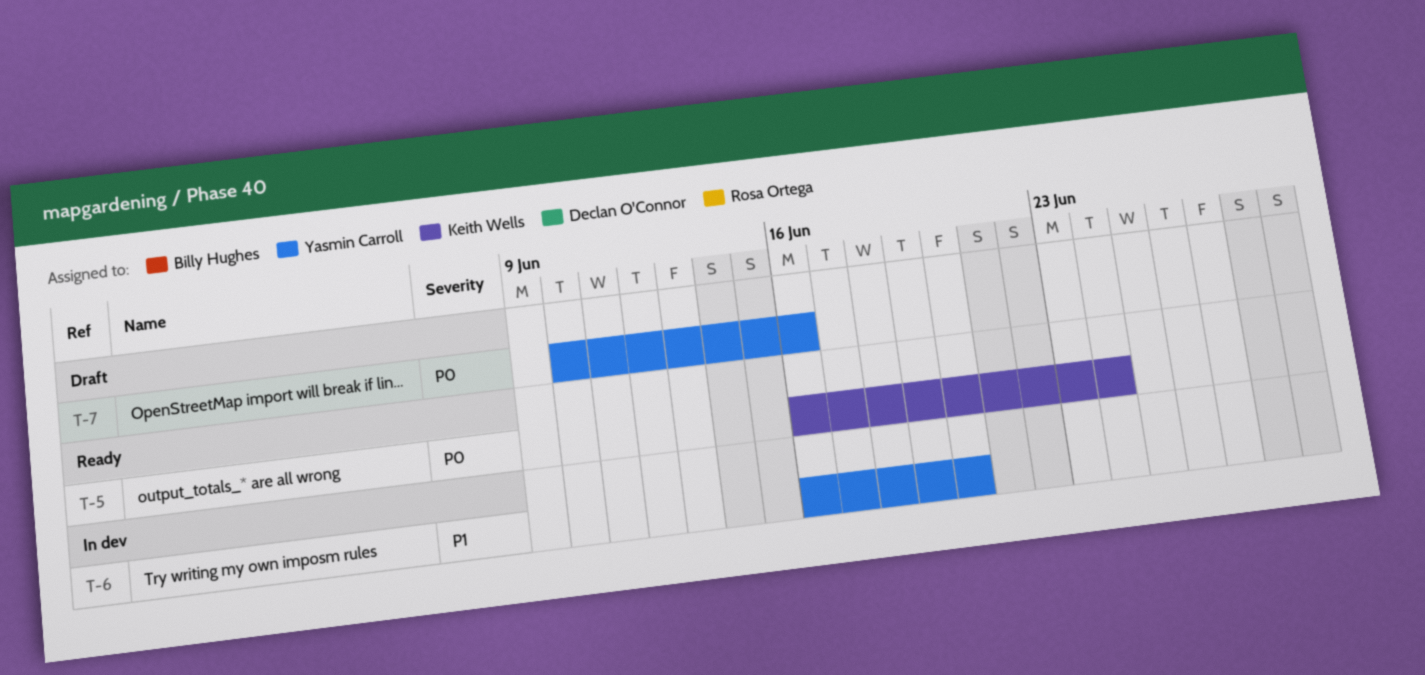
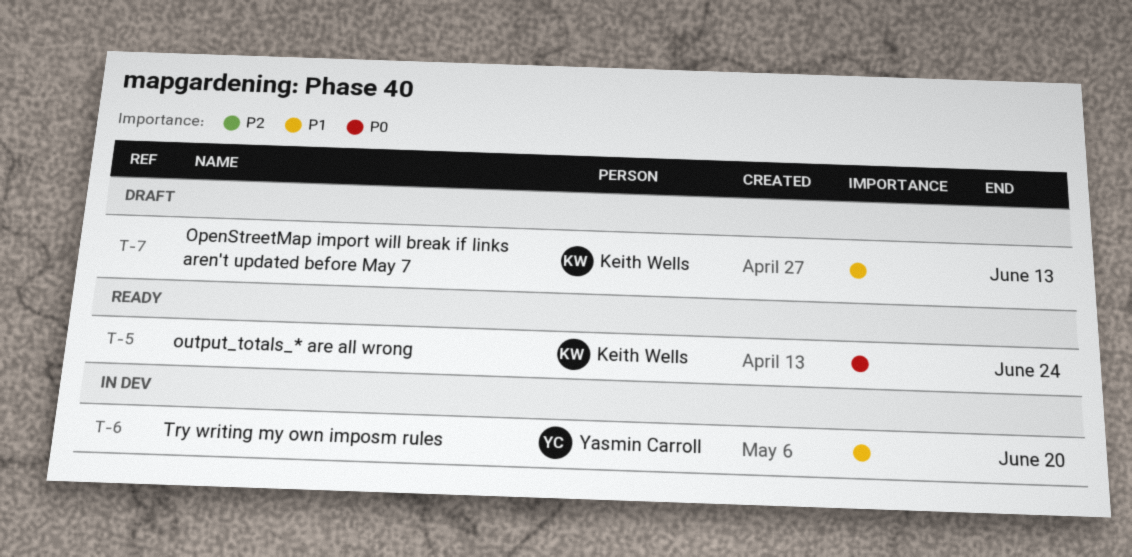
T-7, owner: Yasmin Carroll -> Keith Wells
T-7, priority: P0 -> P1
T-7, due: Jun 16 -> Jun 13

